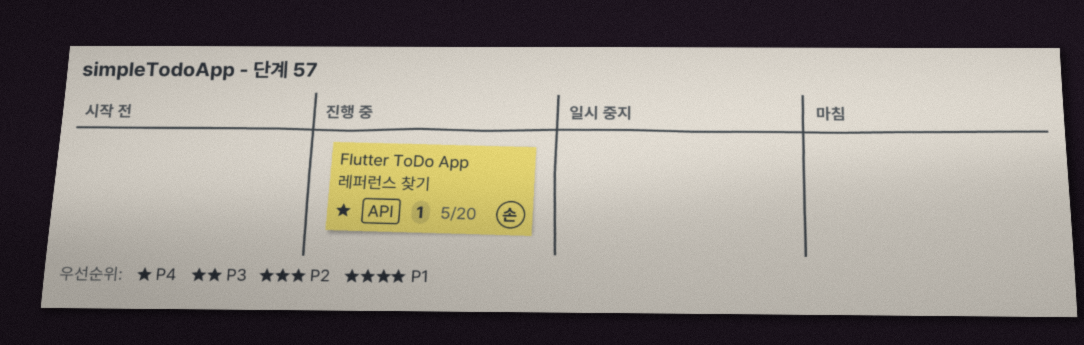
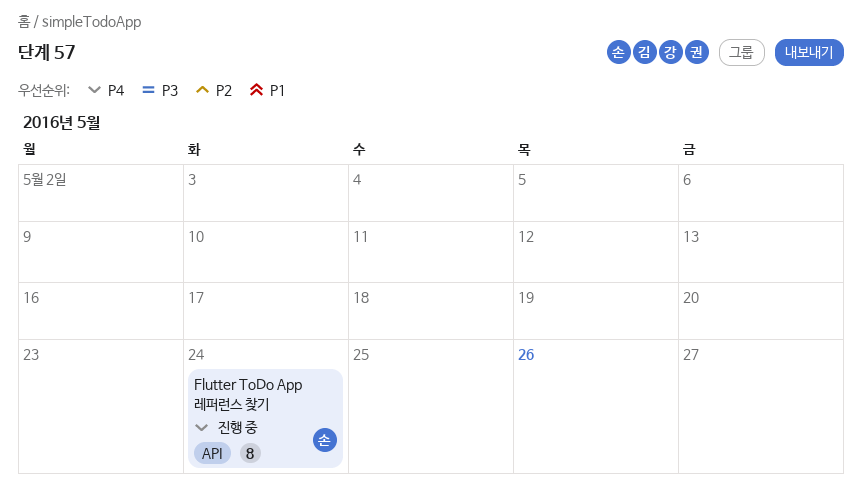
Flutter ToDo App 레퍼런스 찾기, estimate: 1 -> 8
Flutter ToDo App 레퍼런스 찾기, due: May 20 -> May 24

